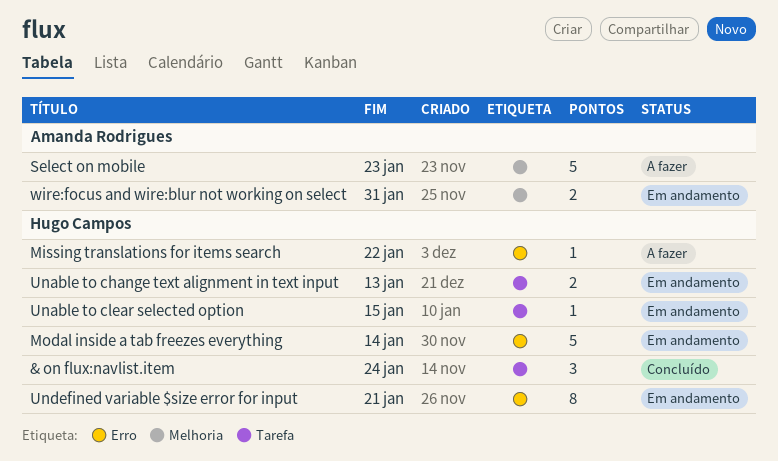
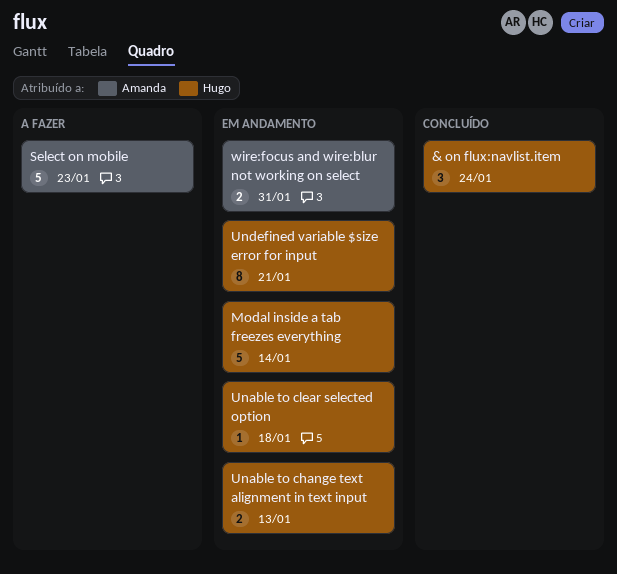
Missing translations for items search: present -> none
Unable to clear selected option, due: Jan 15 -> Jan 18

